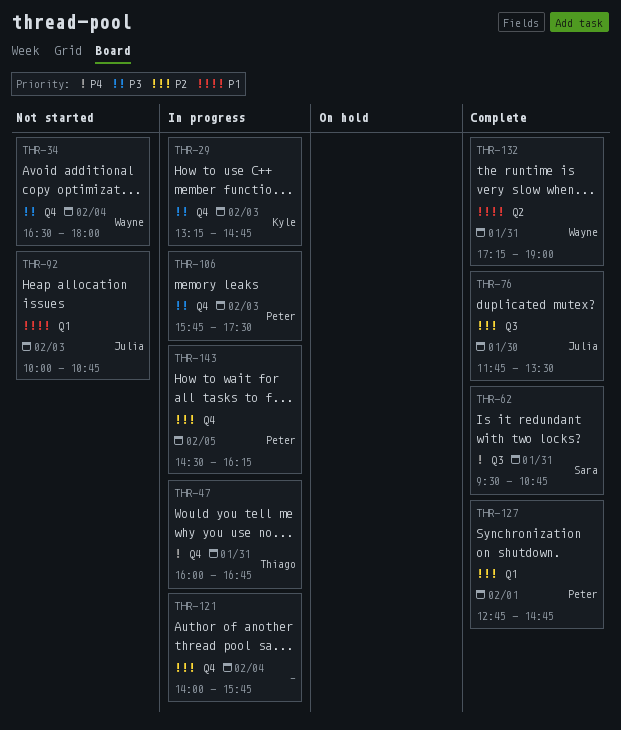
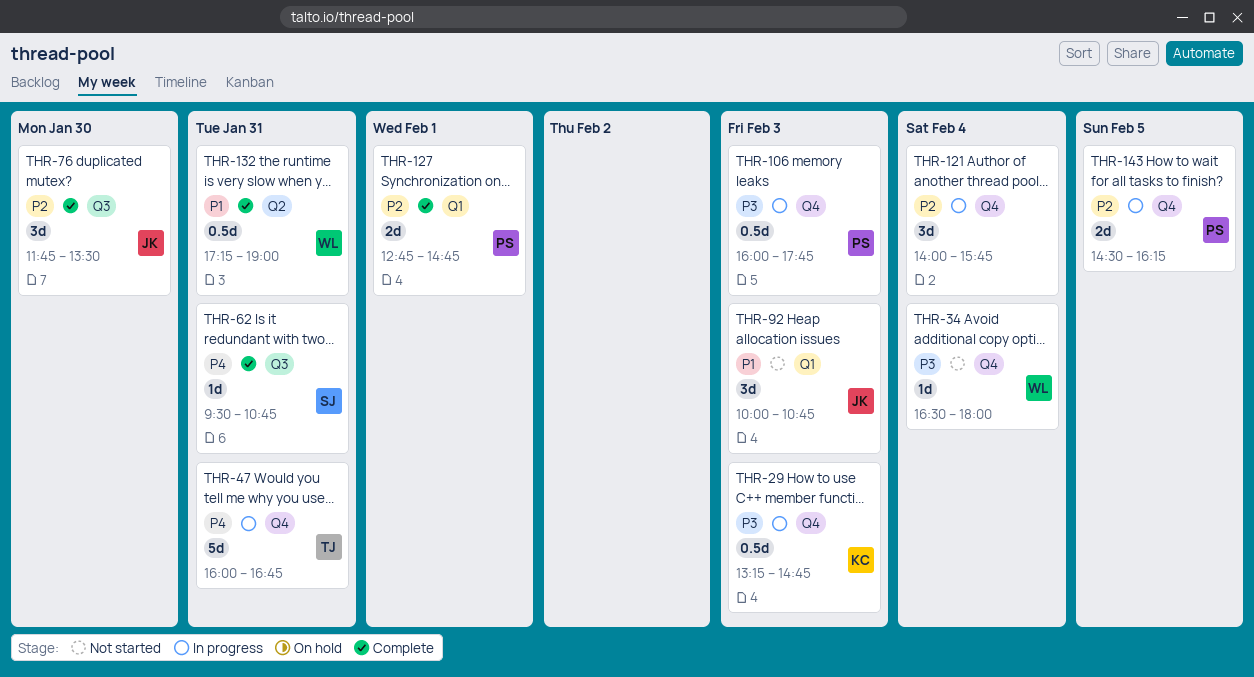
THR-106, begins: 15:45 -> 16:00
THR-106, ends: 17:30 -> 17:45

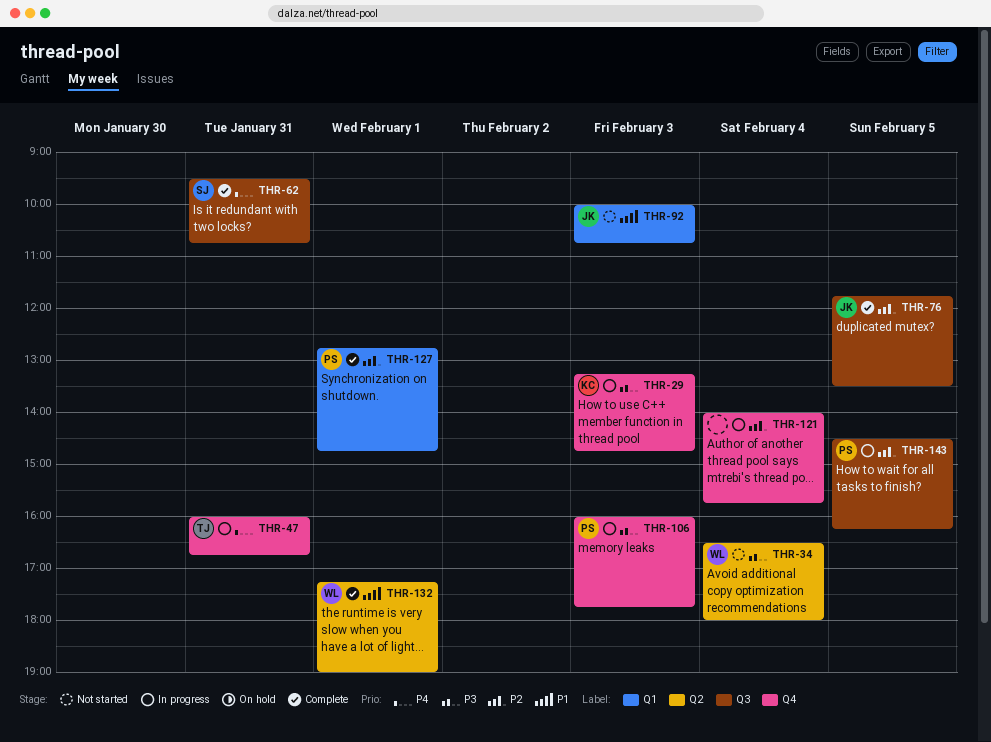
THR-34, label: Q4 -> Q2
THR-76, day: Jan 30 -> Feb 5
THR-132, day: Jan 31 -> Feb 1
THR-143, label: Q4 -> Q3

